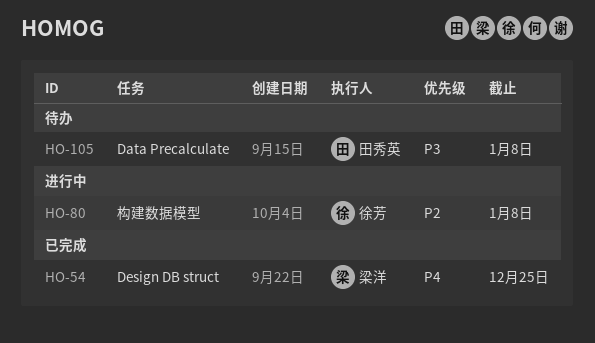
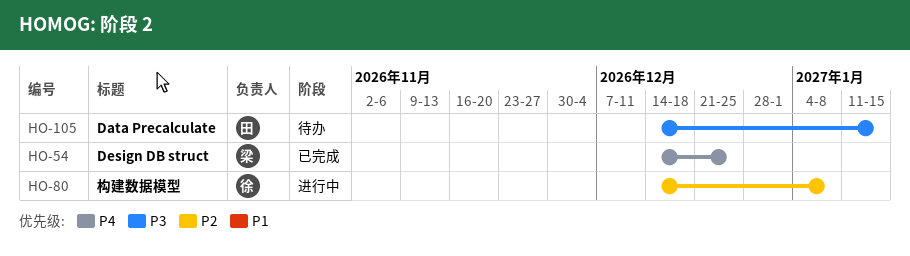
HO-105, due: Jan 8 -> Jan 15

